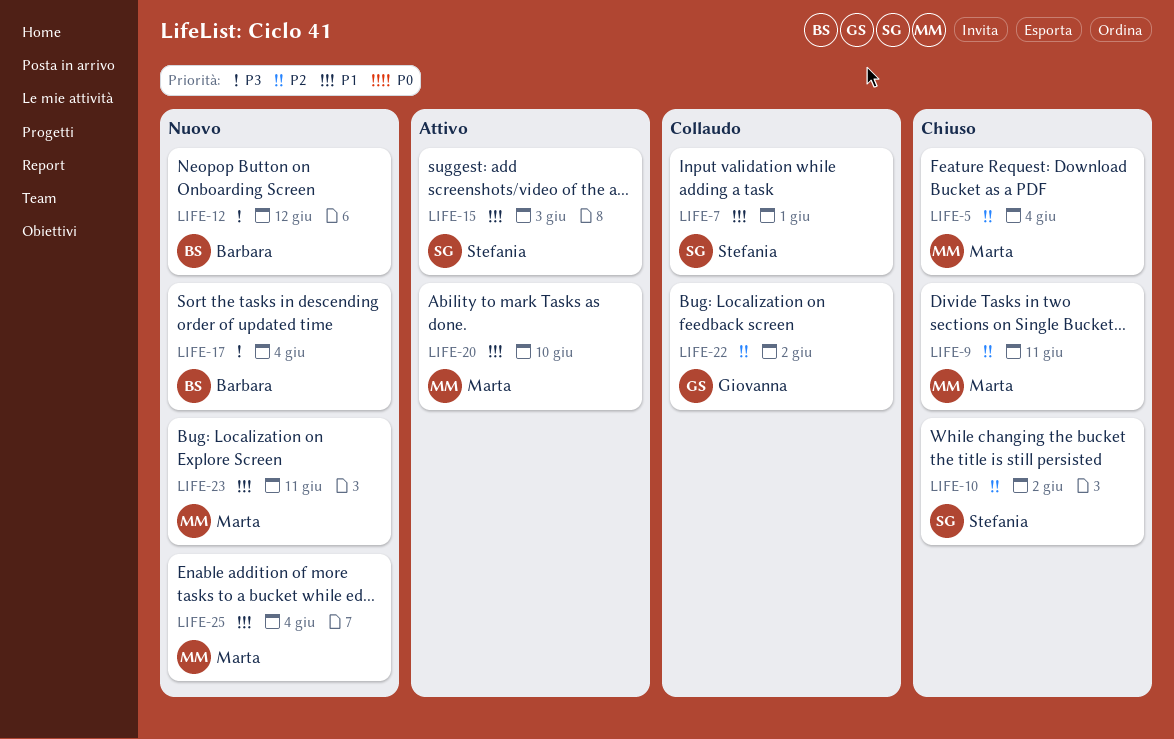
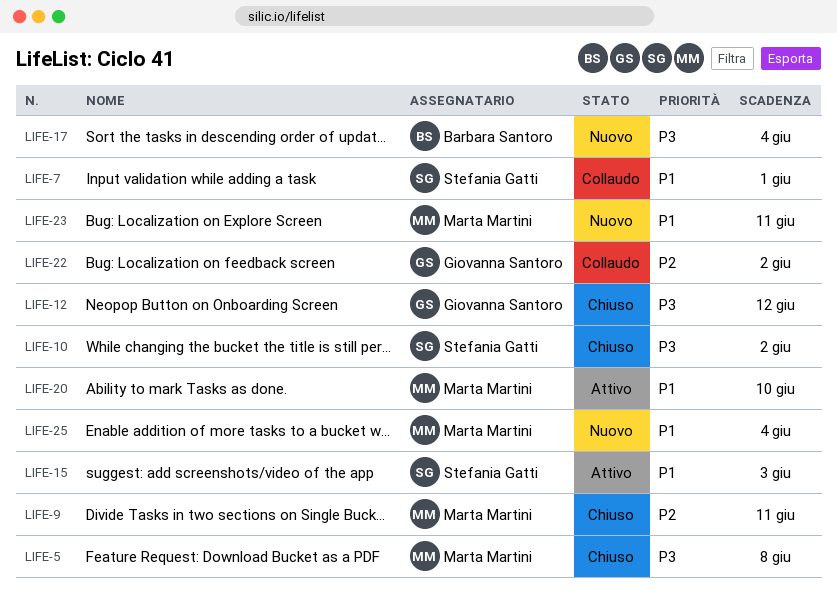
LIFE-5, priority: P2 -> P3
LIFE-5, due: Jun 4 -> Jun 8
LIFE-10, priority: P2 -> P3
LIFE-12, status: Nuovo -> Chiuso
LIFE-12, owner: Barbara Santoro -> Giovanna Santoro

